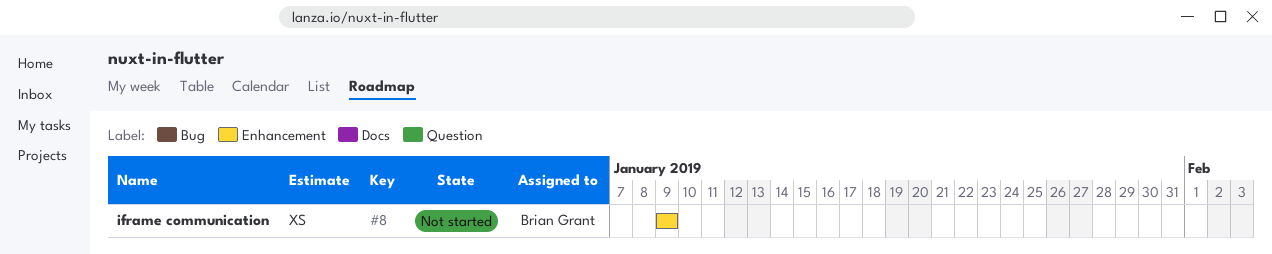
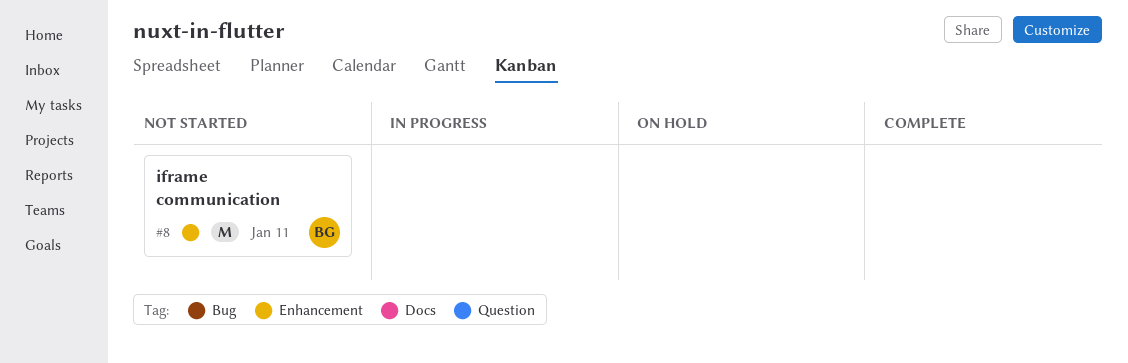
#8, estimate: XS -> M
#8, due: Jan 9 -> Jan 11

